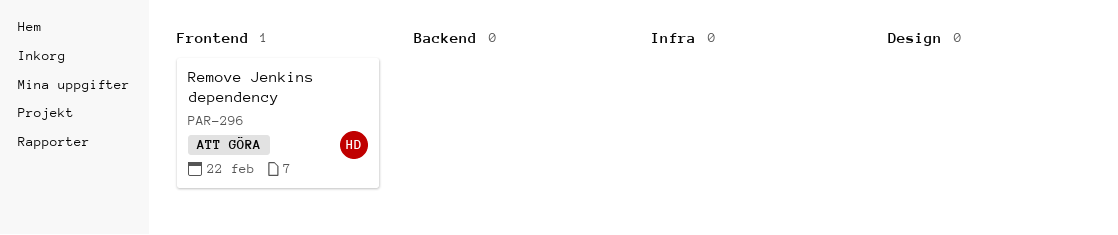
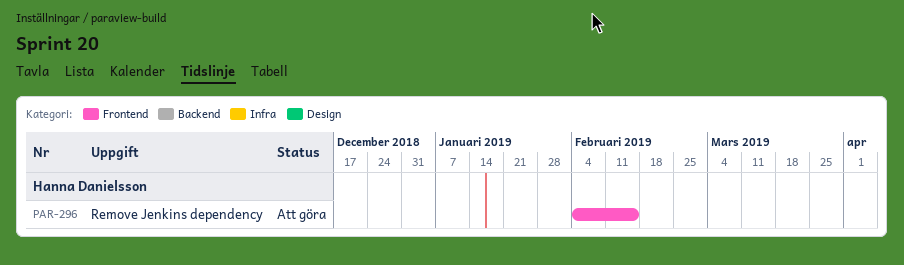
PAR-296, due: Feb 22 -> Feb 15

